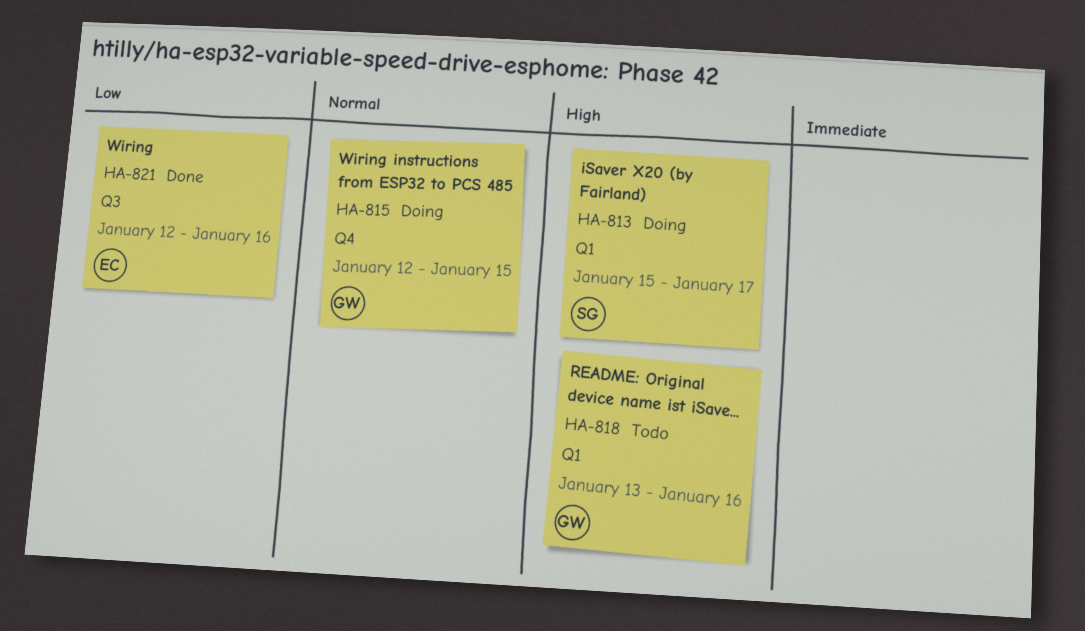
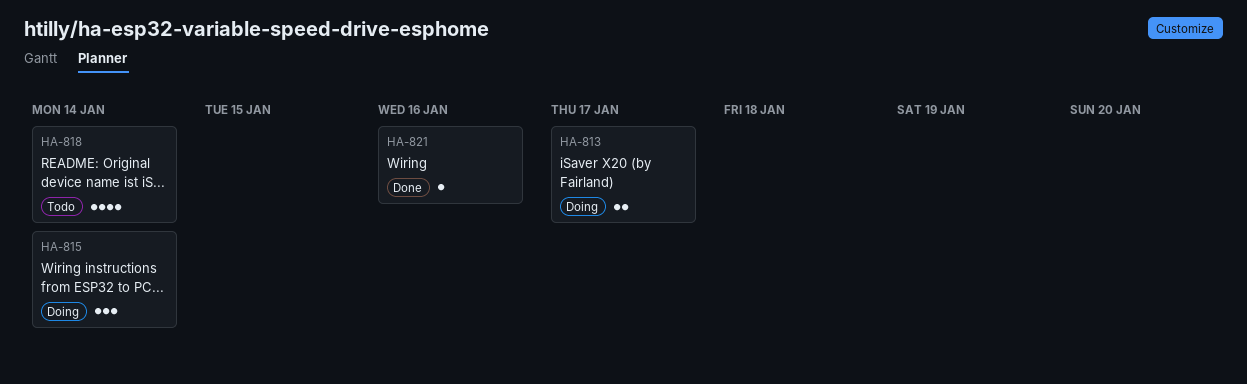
HA-815, due: Jan 15 -> Jan 14
HA-818, due: Jan 16 -> Jan 14

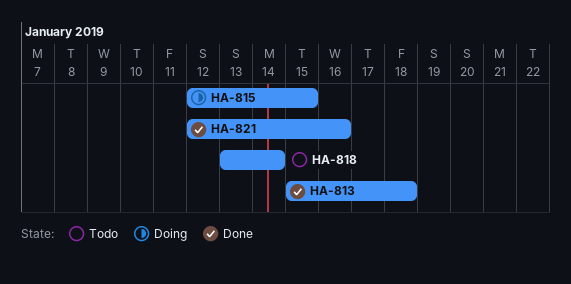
HA-813, status: Doing -> Done
HA-813, due: Jan 17 -> Jan 18
HA-815, due: Jan 14 -> Jan 15

